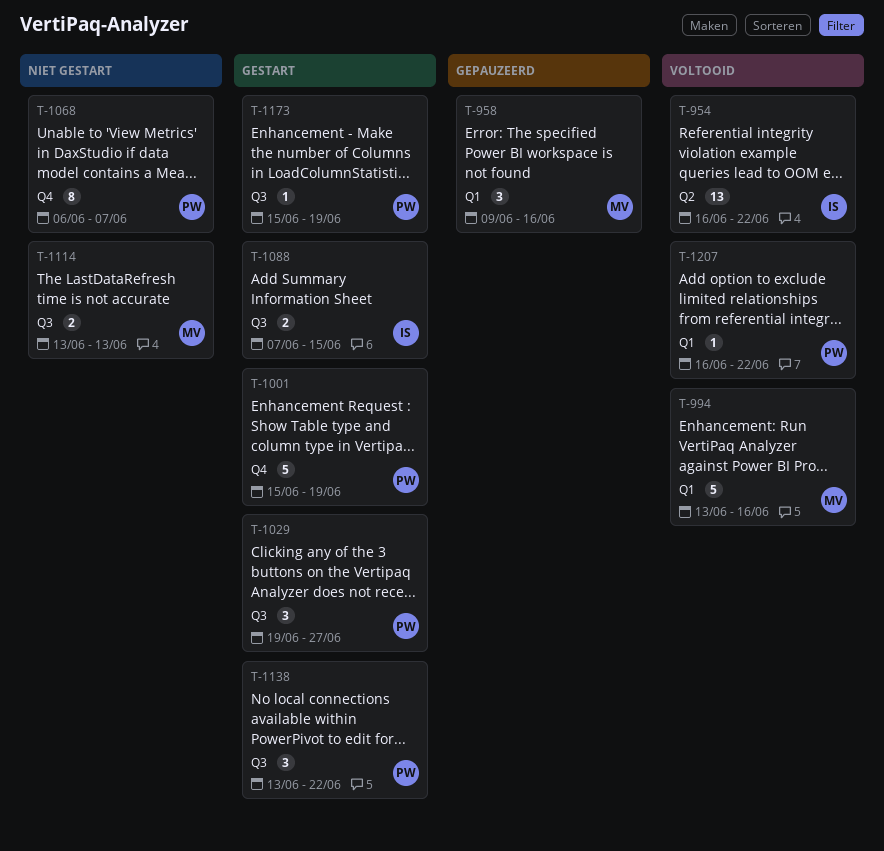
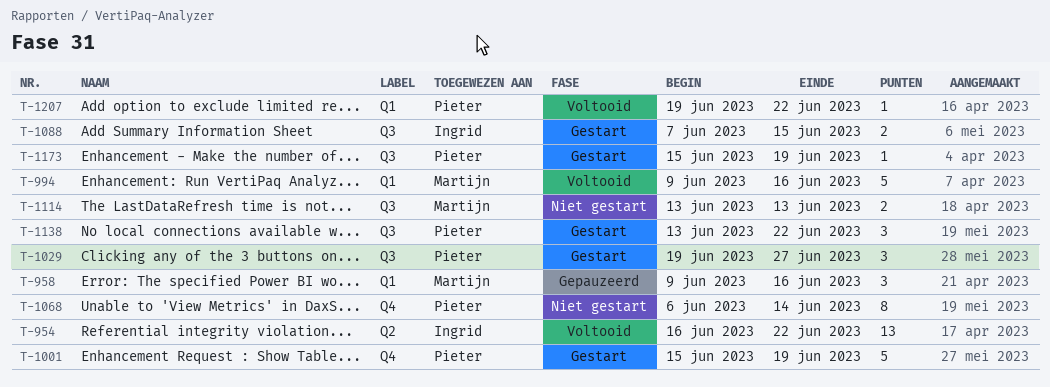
T-994, start: Jun 13 -> Jun 9
T-1068, due: Jun 7 -> Jun 14
T-1207, start: Jun 16 -> Jun 19

